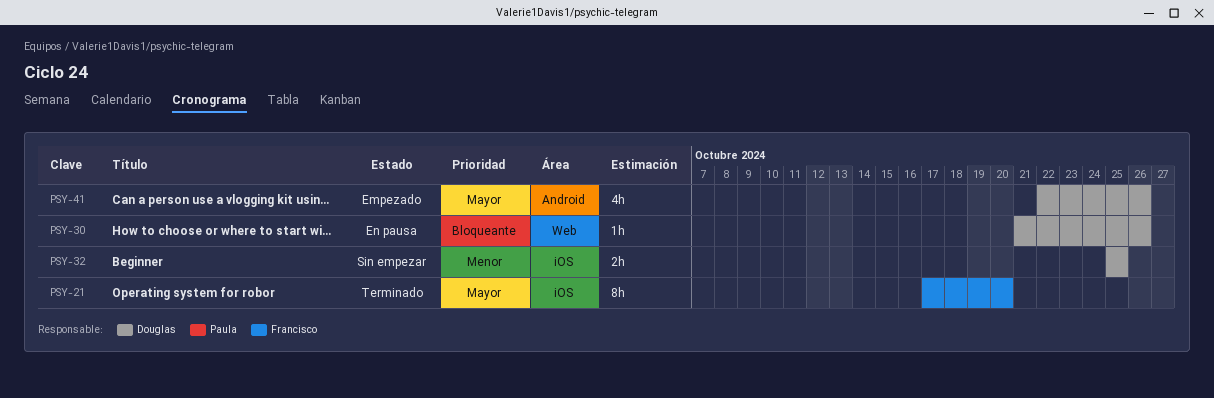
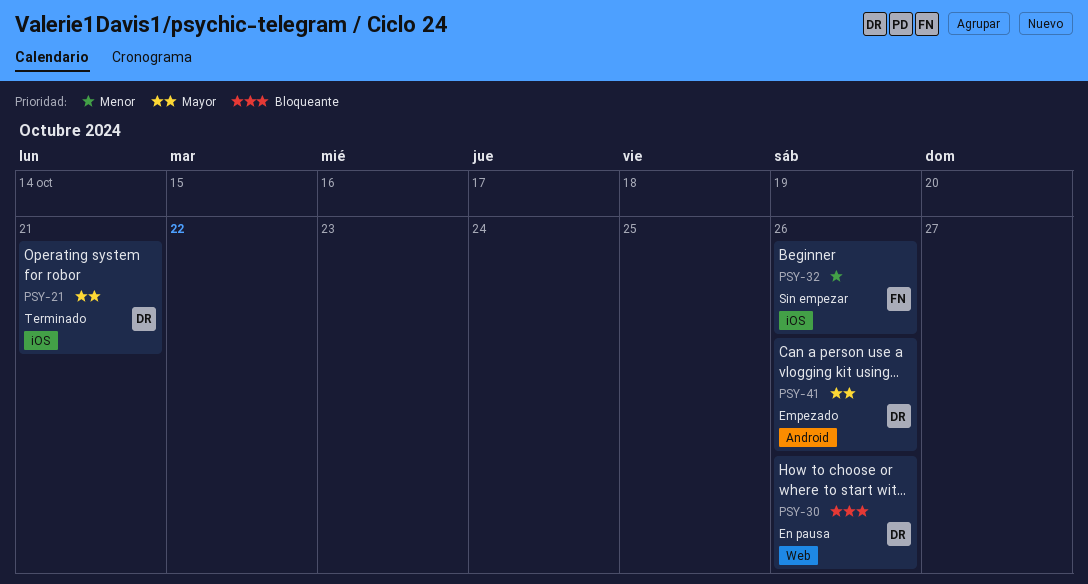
PSY-21, owner: Francisco -> Douglas
PSY-21, due: Oct 20 -> Oct 21
PSY-32, owner: Douglas -> Francisco
PSY-32, due: Oct 25 -> Oct 26

